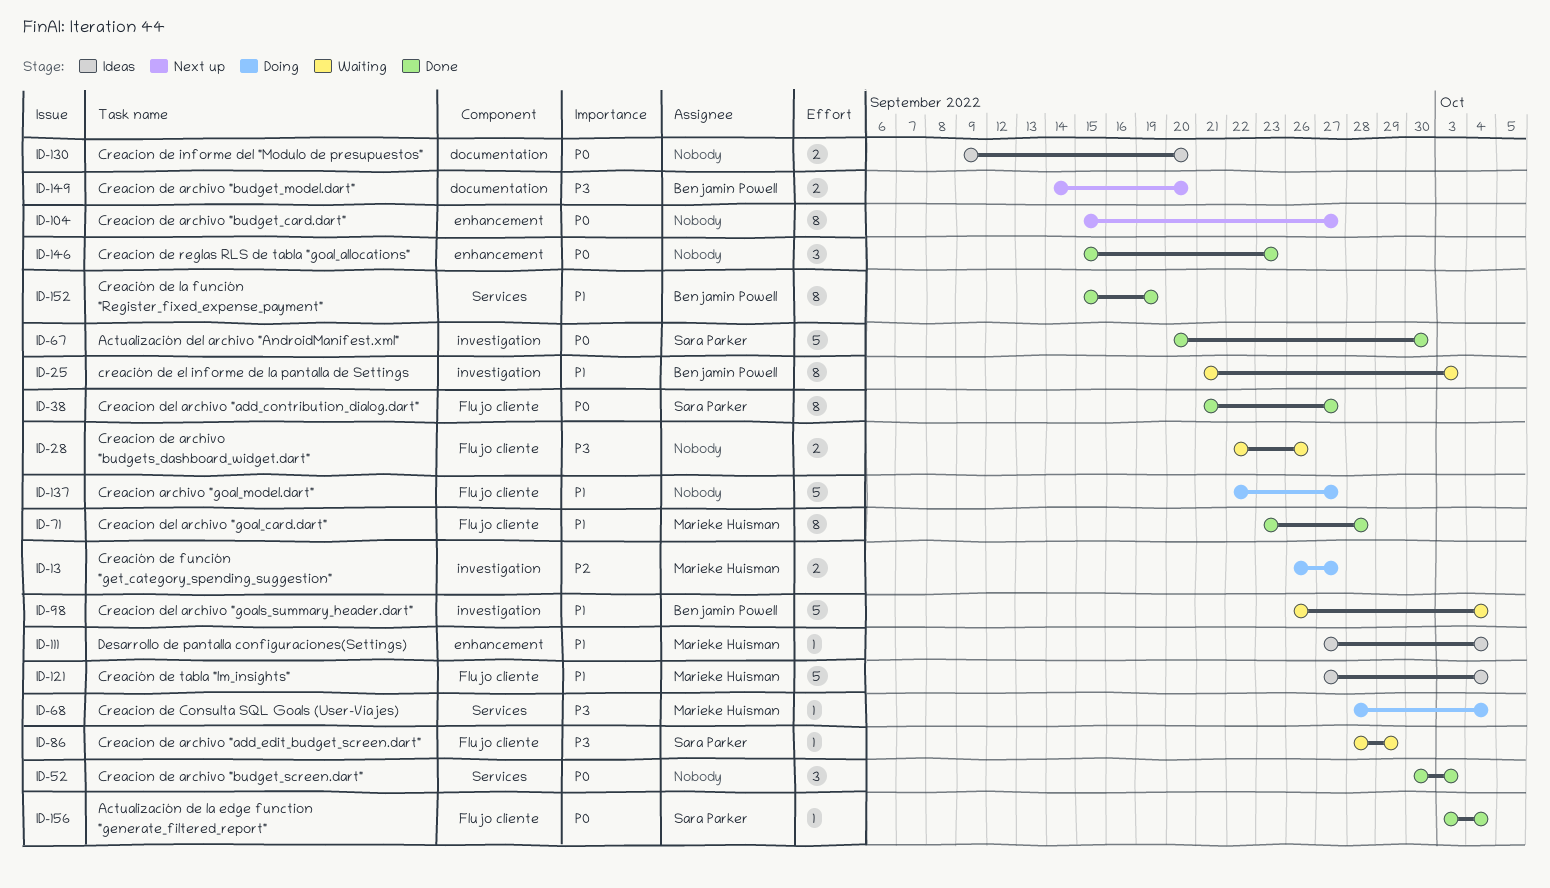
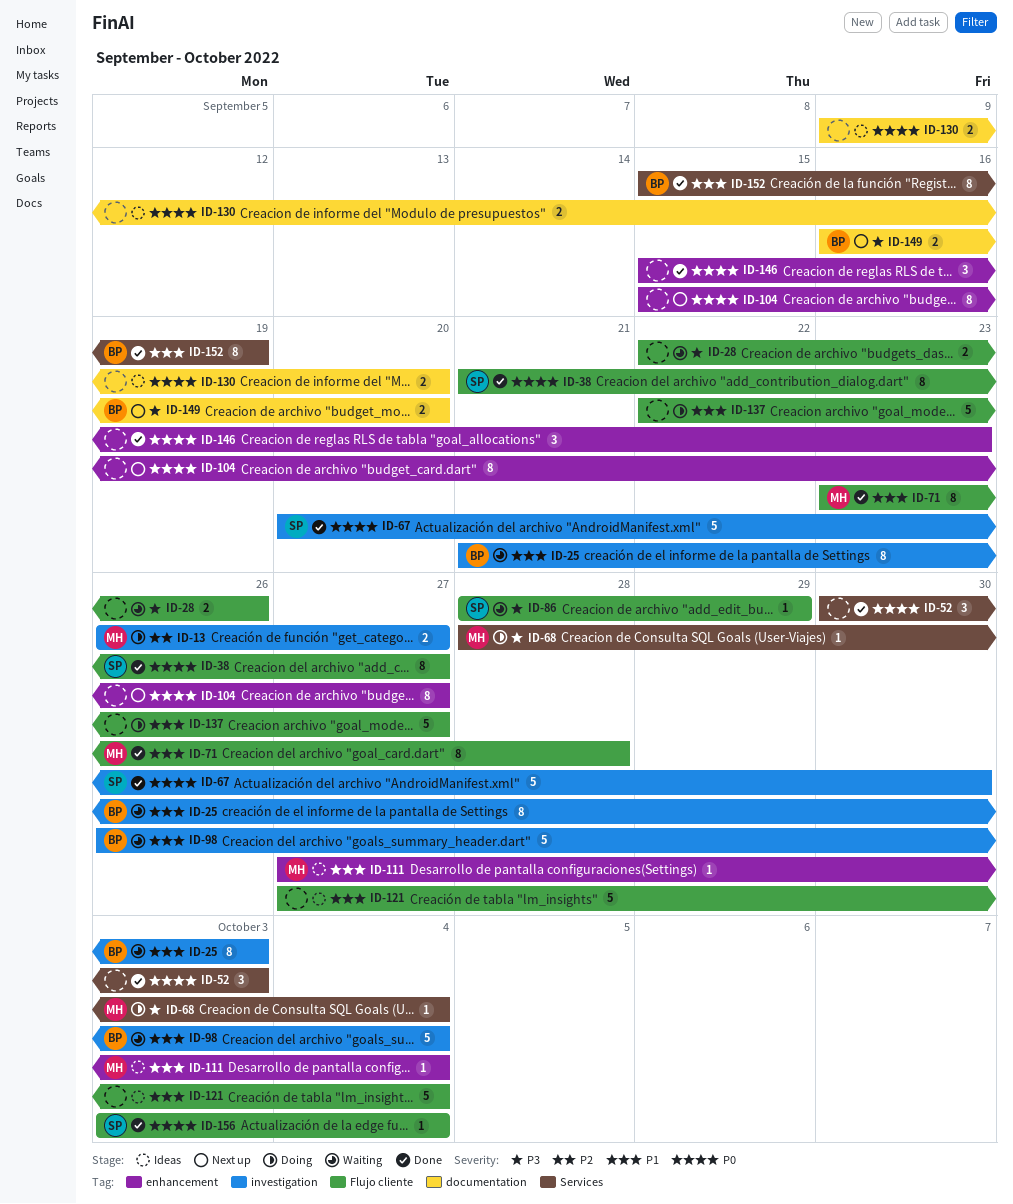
ID-121, owner: Marieke Huisman -> none
ID-149, start: Sep 14 -> Sep 16

